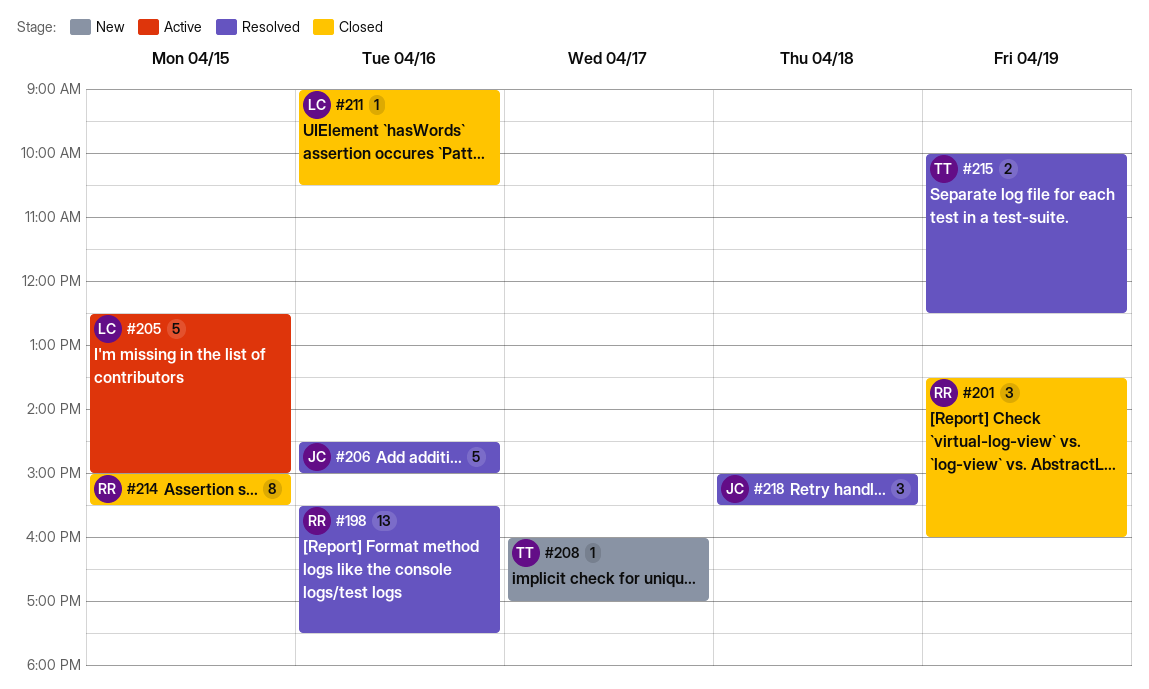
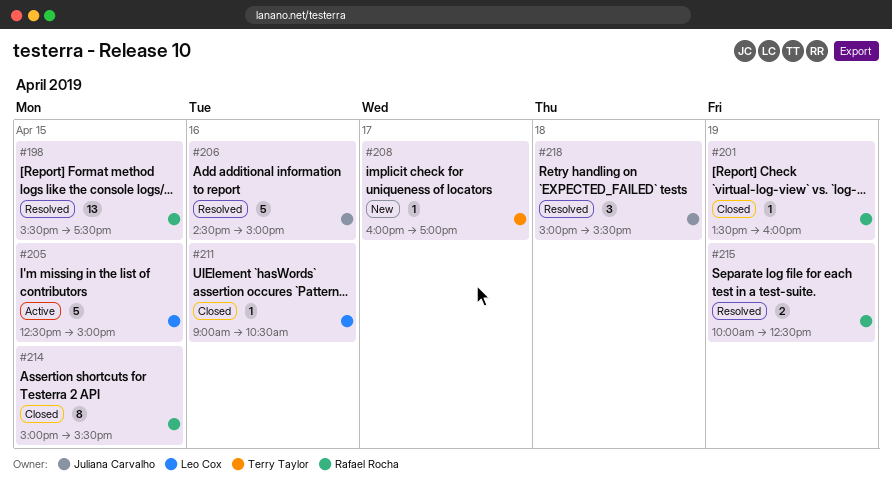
#198, day: Apr 16 -> Apr 15
#201, estimate: 3 -> 1
#215, owner: Terry Taylor -> Rafael Rocha

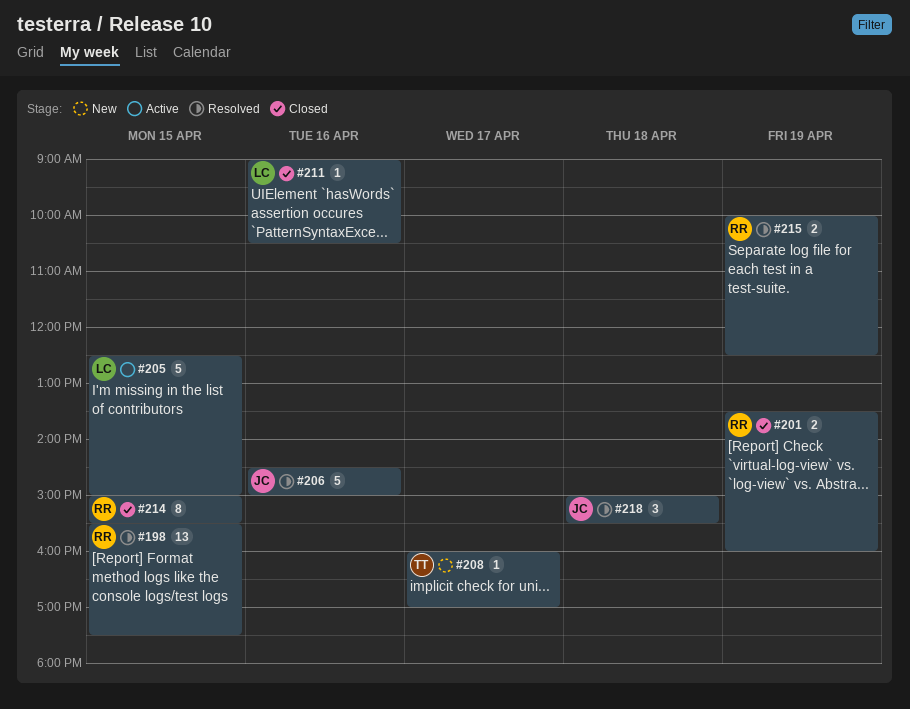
#201, estimate: 1 -> 2

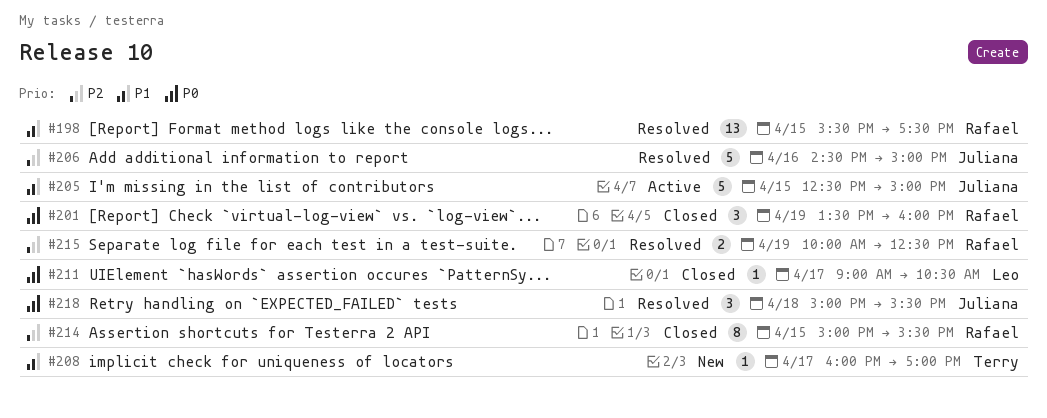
#201, estimate: 2 -> 3
#205, owner: Leo -> Juliana
#211, day: Apr 16 -> Apr 17

